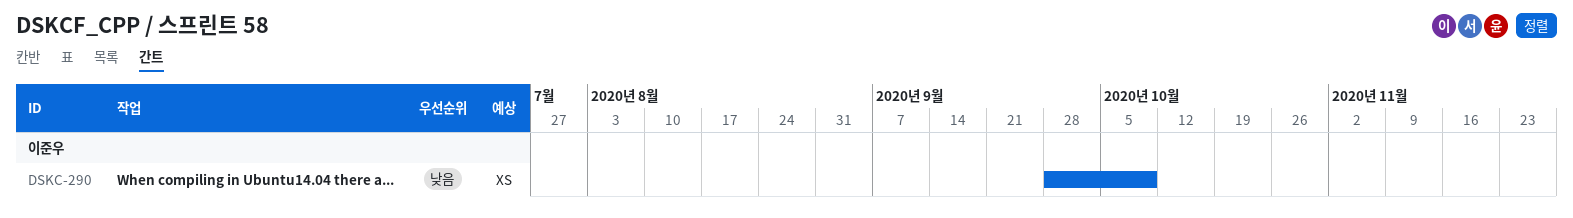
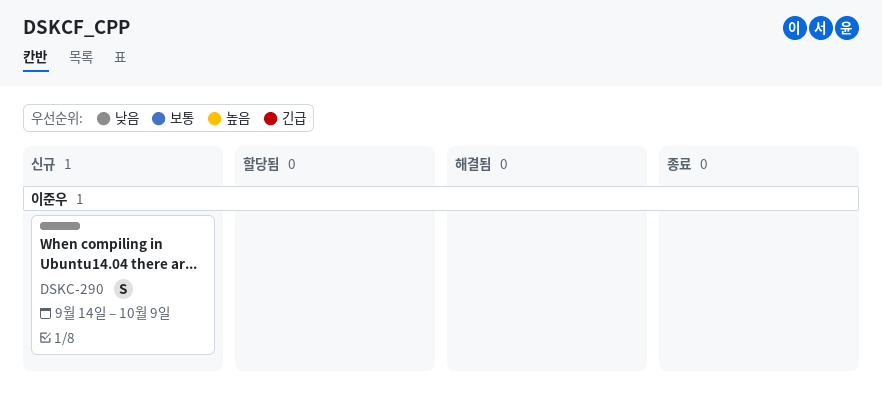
DSKC-290, estimate: XS -> S
DSKC-290, start: Sep 28 -> Sep 14

